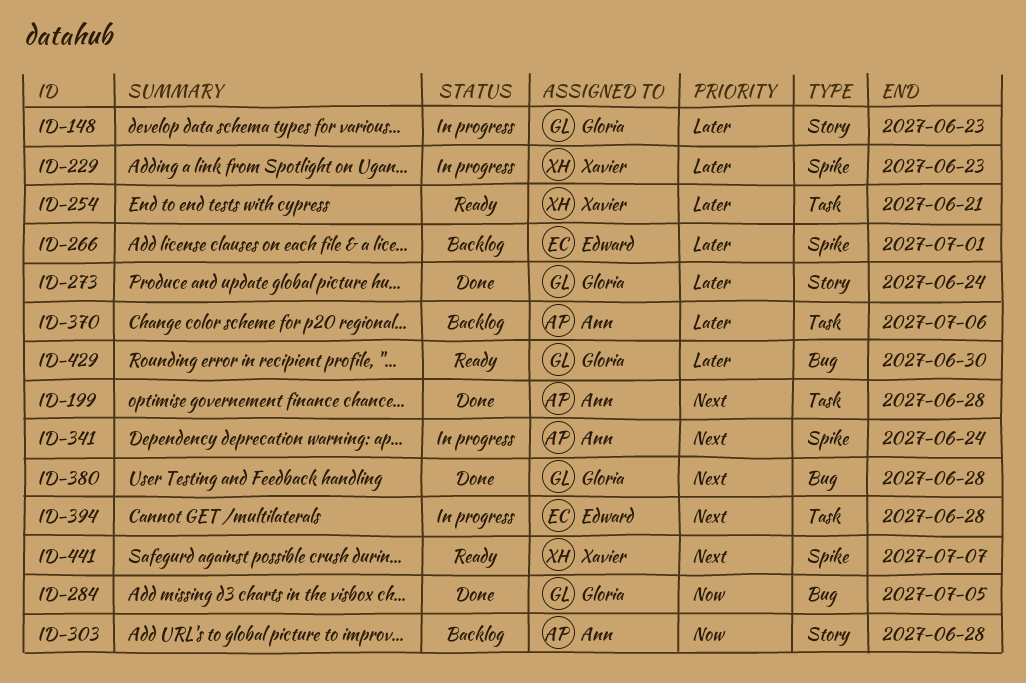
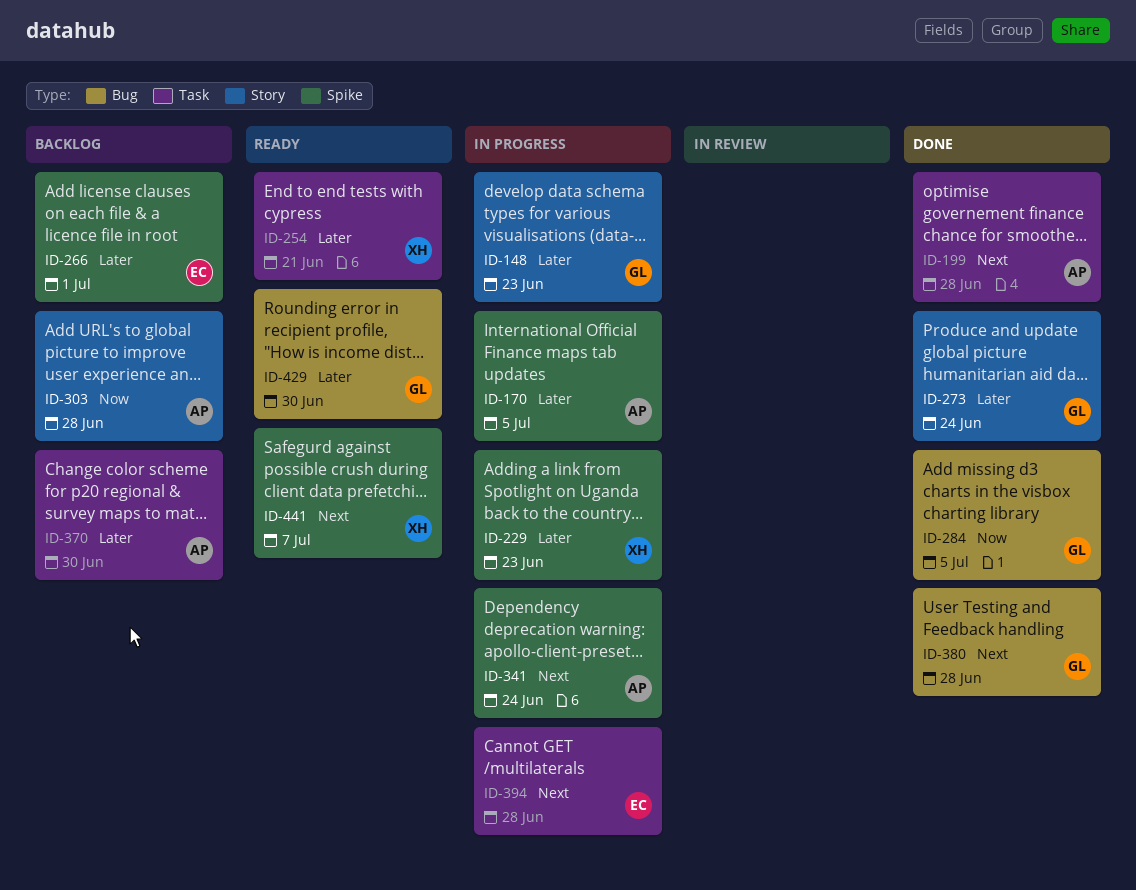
ID-170: none -> present
ID-370, due: Jul 6 -> Jun 30

